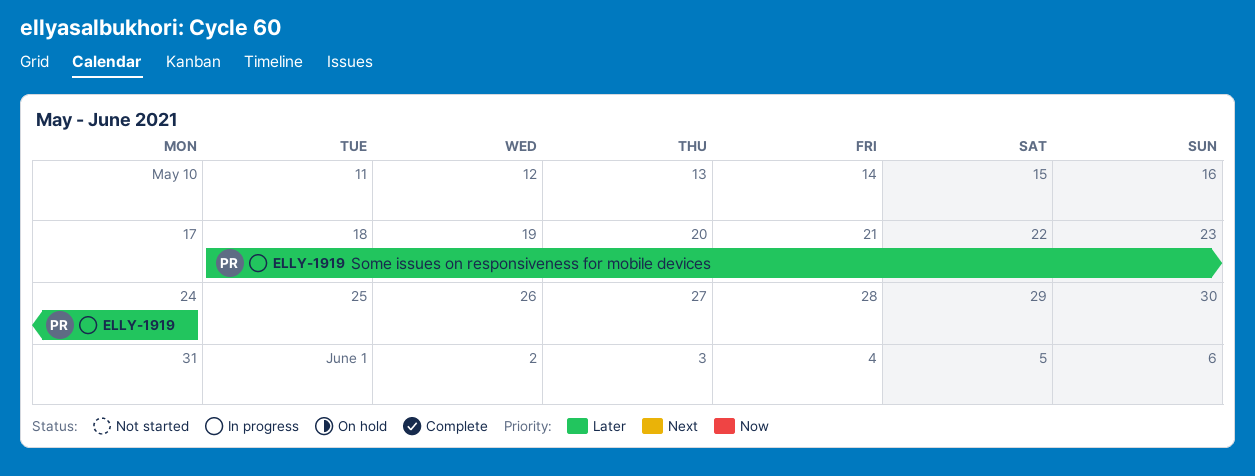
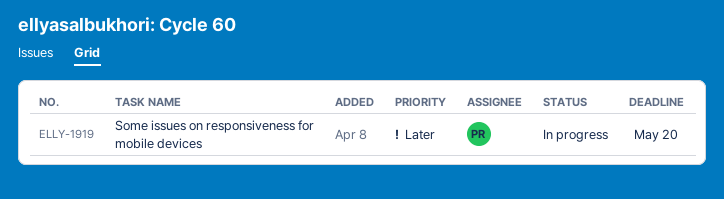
ELLY-1919, due: May 24 -> May 20

